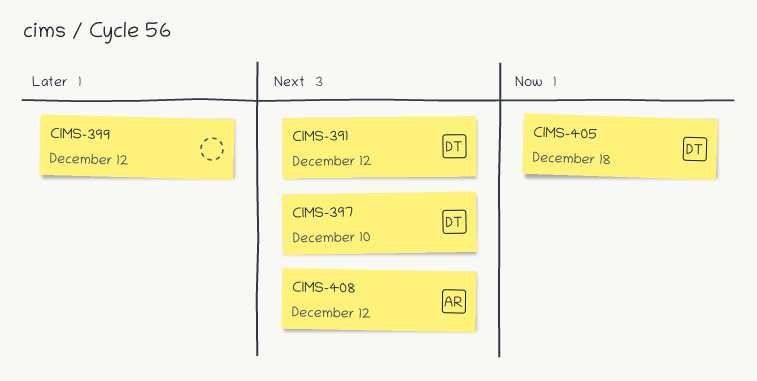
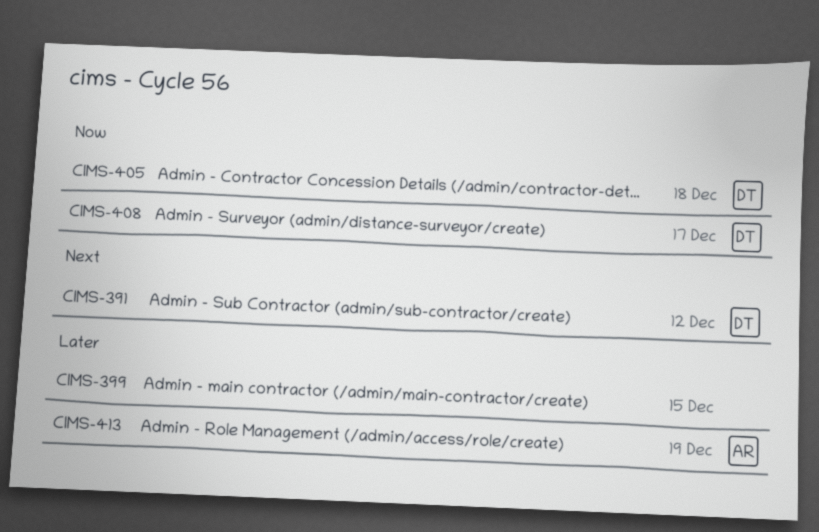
CIMS-397: present -> none
CIMS-399, due: Dec 12 -> Dec 15
CIMS-408, owner: AR -> DT
CIMS-408, priority: Next -> Now
CIMS-408, due: Dec 12 -> Dec 17
CIMS-413: none -> present

